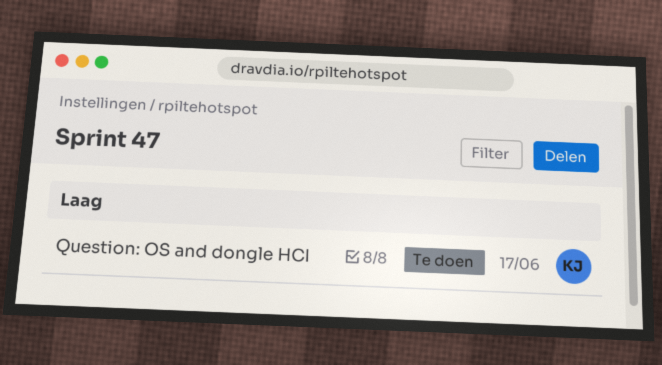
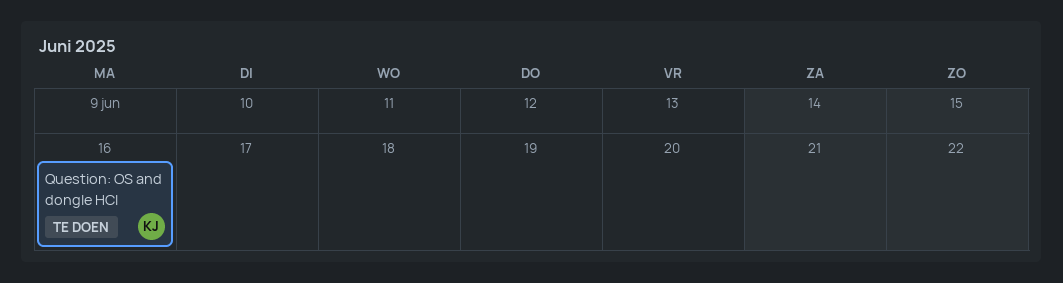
Question: OS and dongle HCI, due: Jun 17 -> Jun 16

